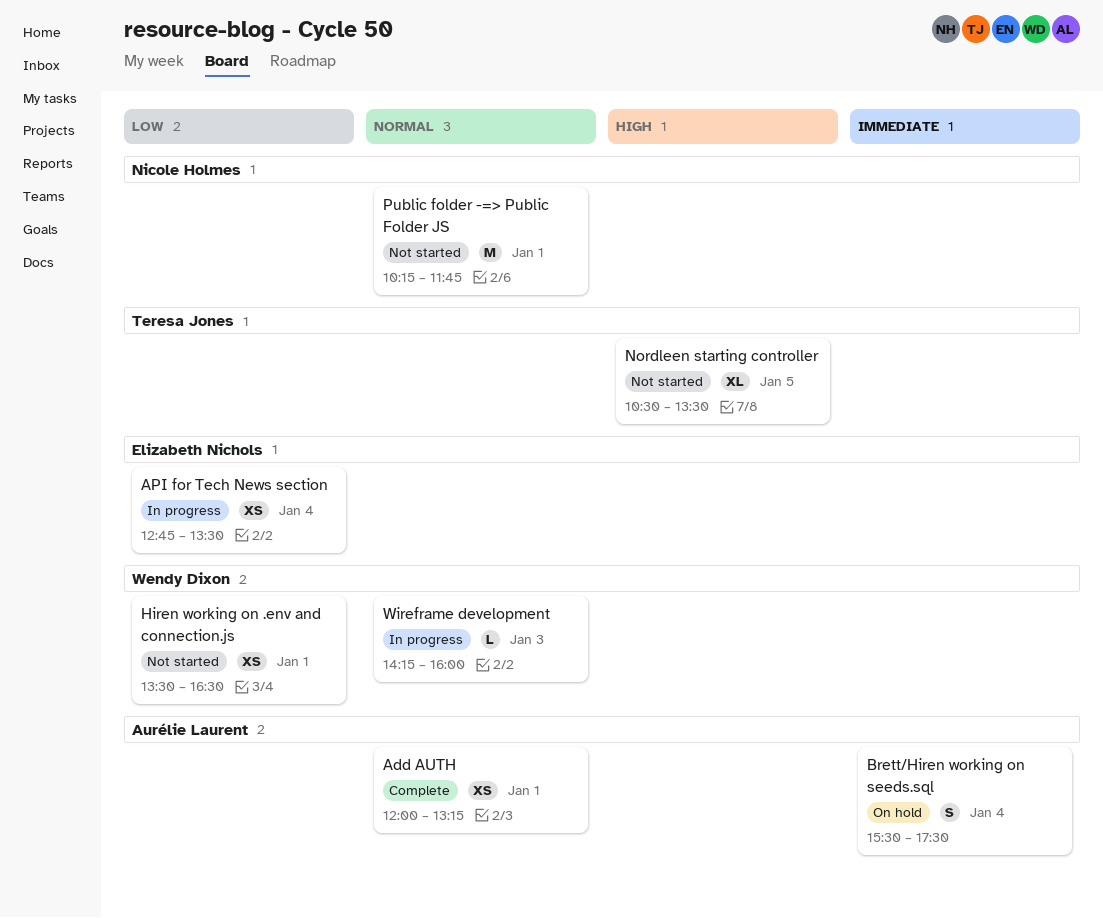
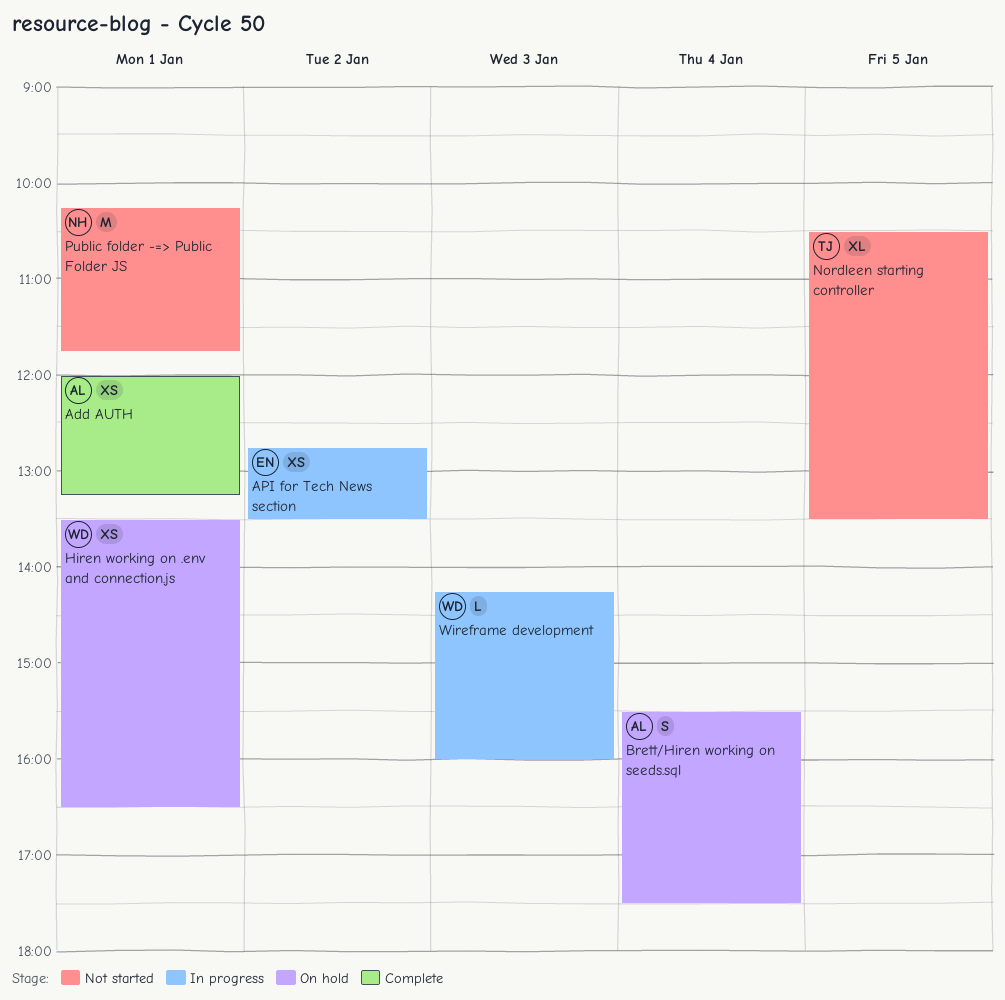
API for Tech News section, day: Jan 4 -> Jan 2
Hiren working on .env and connection.js, status: Not started -> On hold

